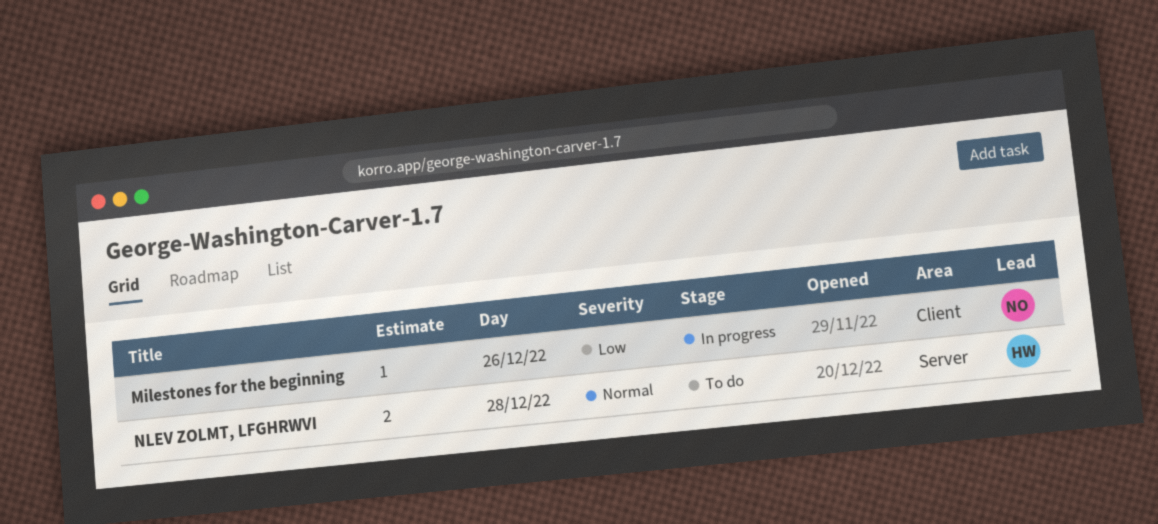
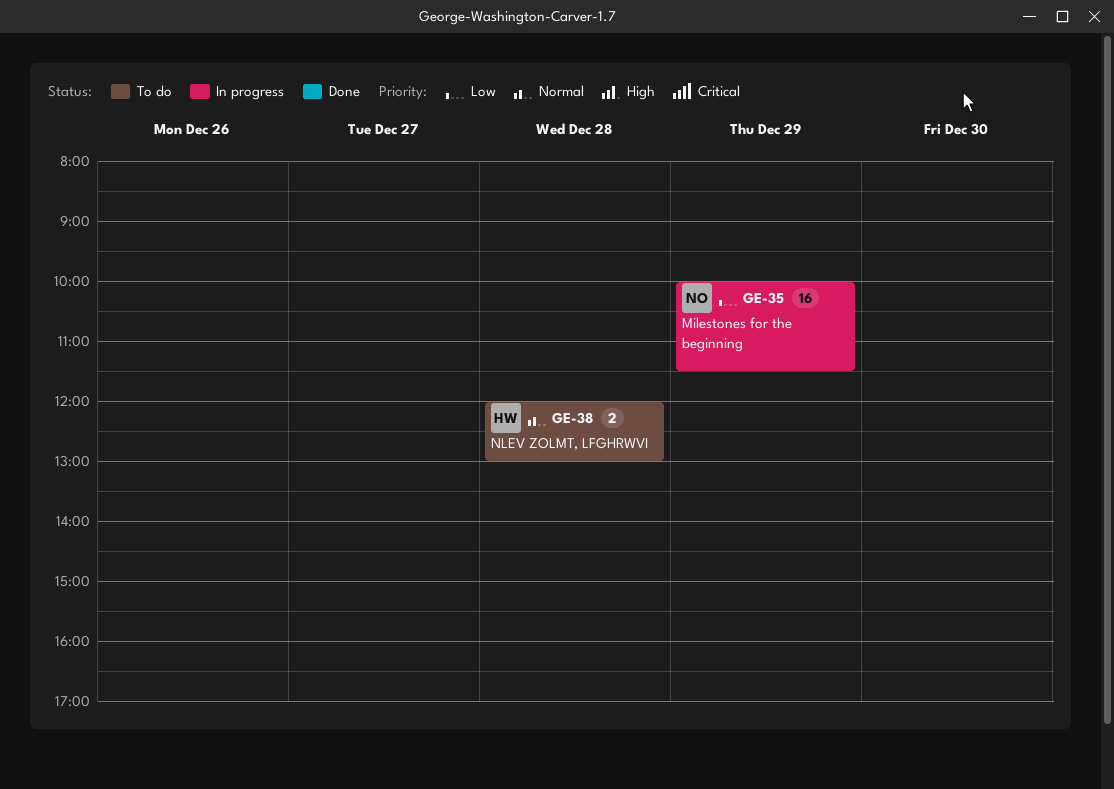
Milestones for the beginning, estimate: 1 -> 16
Milestones for the beginning, day: Dec 26 -> Dec 29

